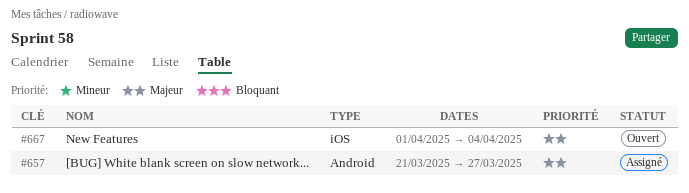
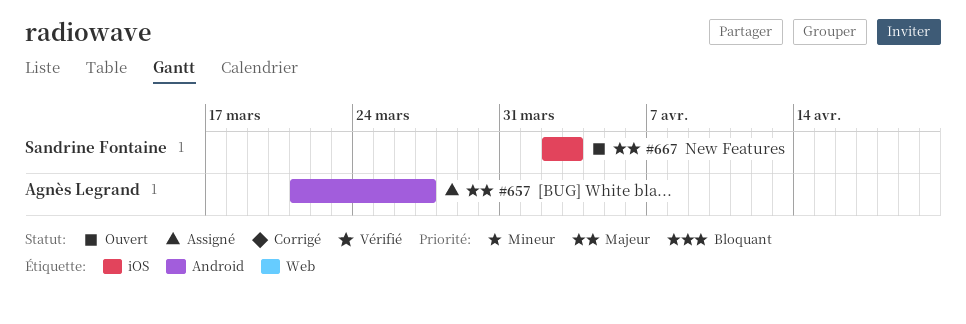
#667, start: Apr 1 -> Apr 2
#667, due: Apr 4 -> Apr 3

